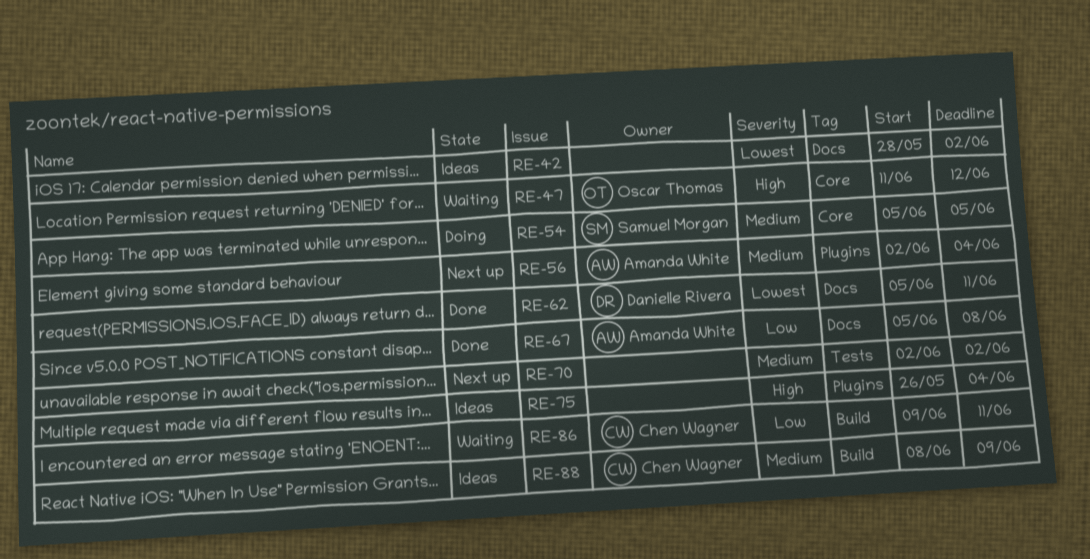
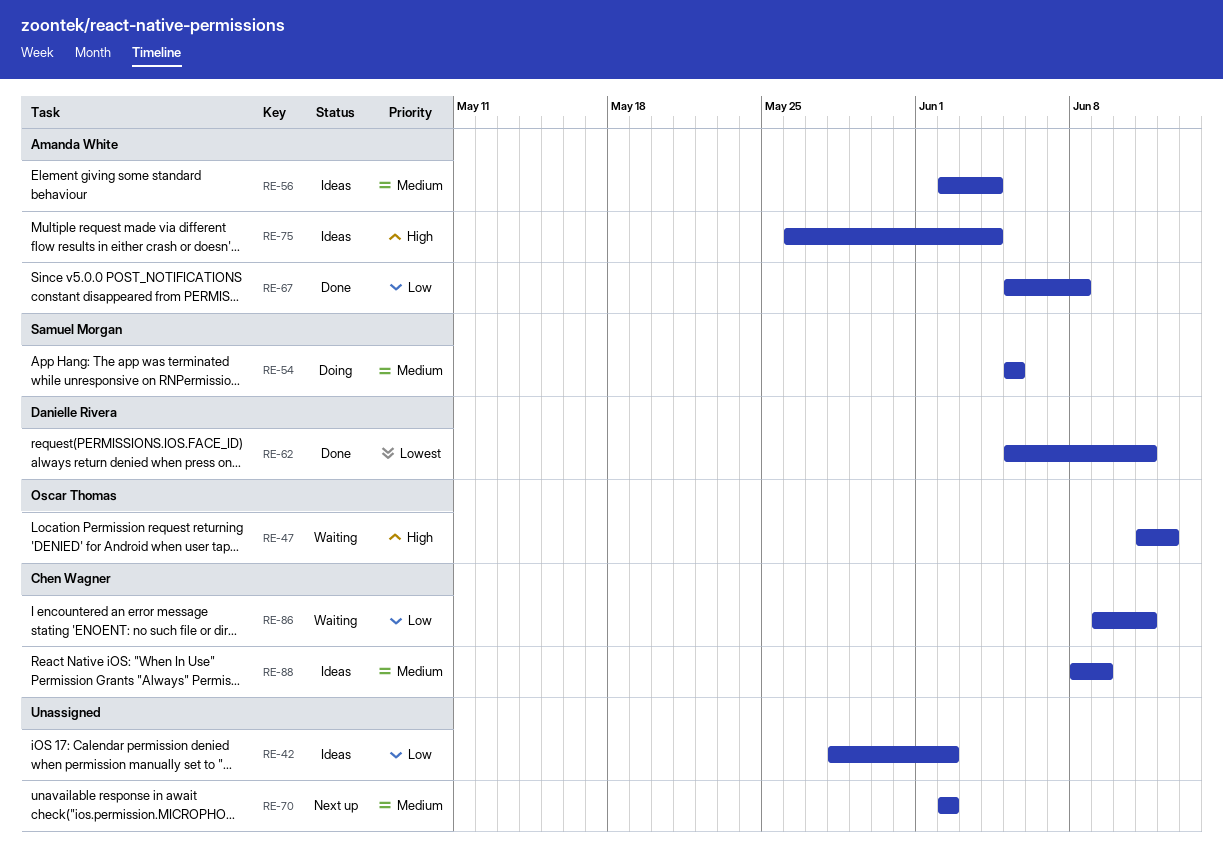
RE-42, priority: Lowest -> Low
RE-56, status: Next up -> Ideas
RE-75, owner: none -> Amanda White

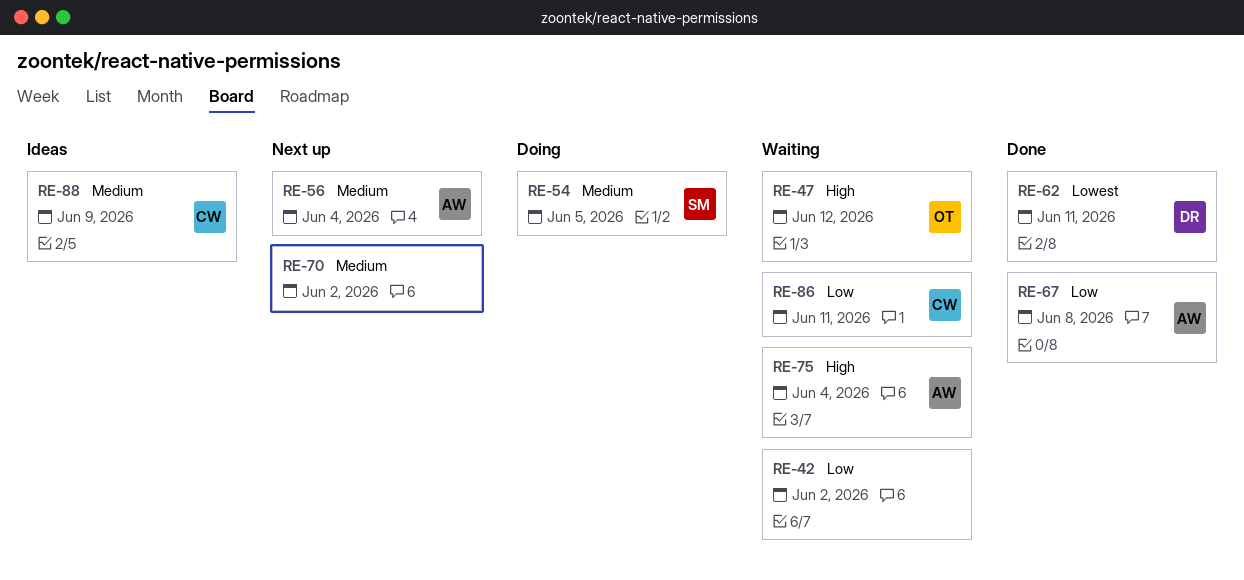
RE-42, status: Ideas -> Waiting
RE-56, status: Ideas -> Next up
RE-75, status: Ideas -> Waiting

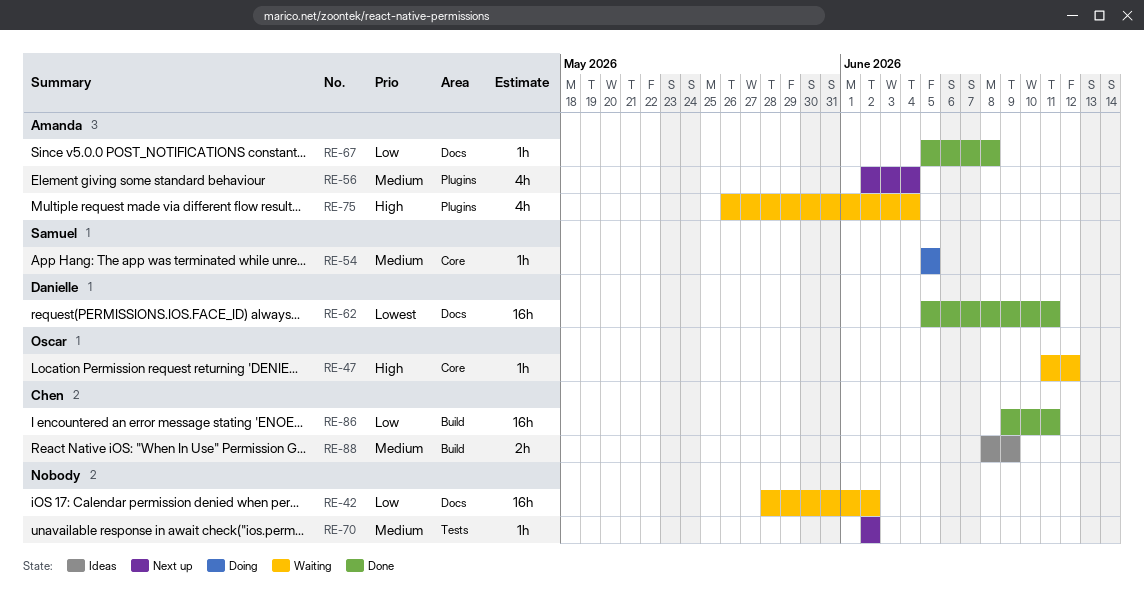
RE-86, status: Waiting -> Done

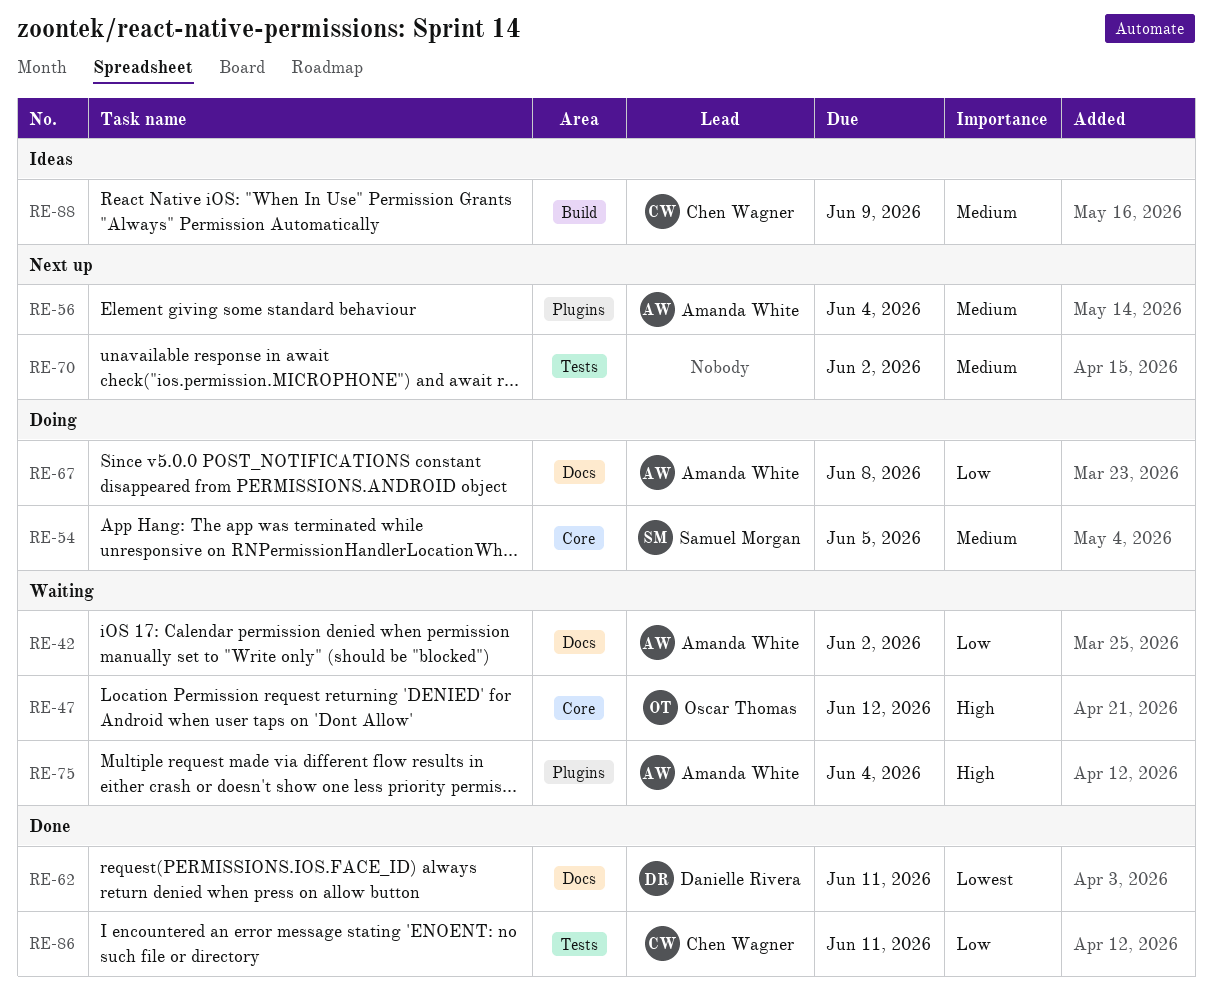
RE-42, owner: none -> Amanda White
RE-67, status: Done -> Doing
RE-86, label: Build -> Tests

